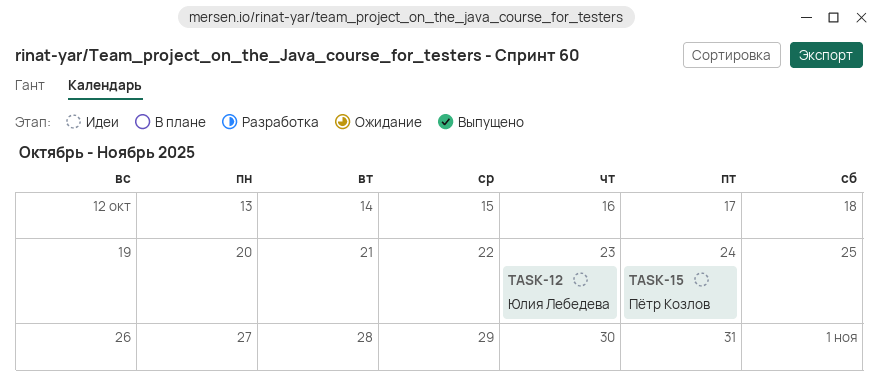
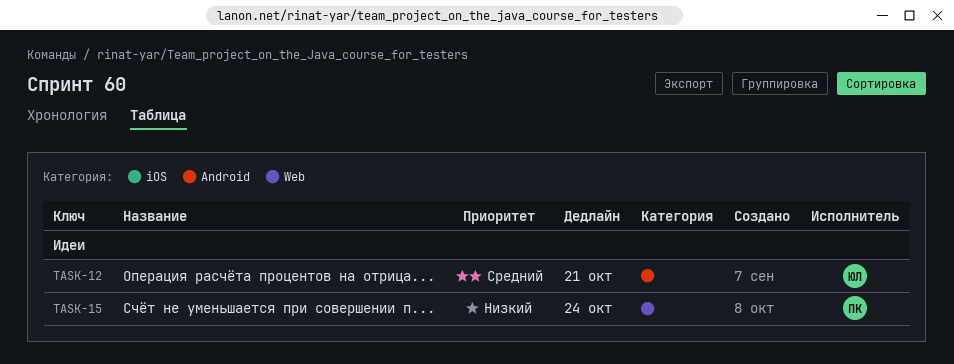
TASK-12, due: Oct 23 -> Oct 21

